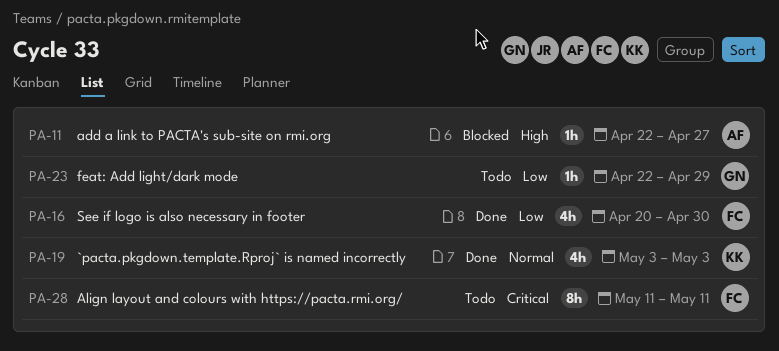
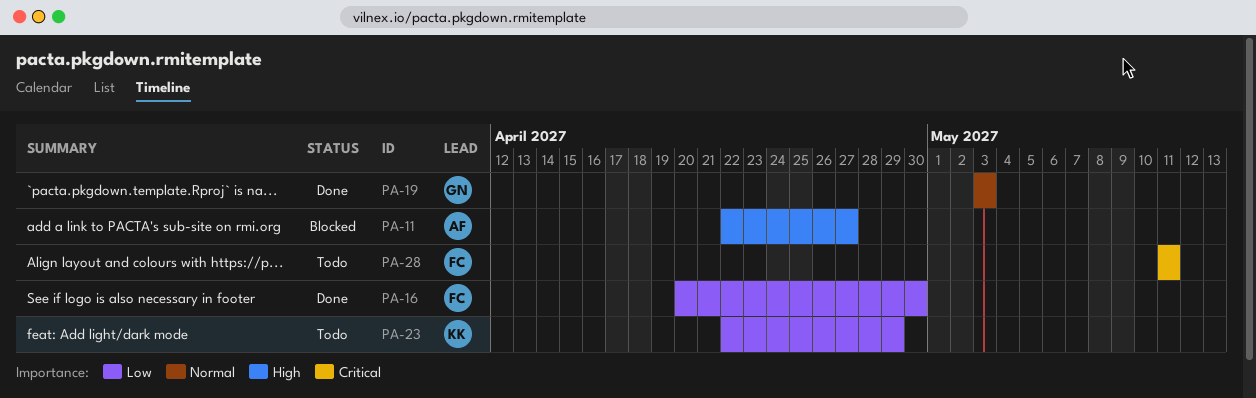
PA-19, owner: KK -> GN
PA-23, owner: GN -> KK

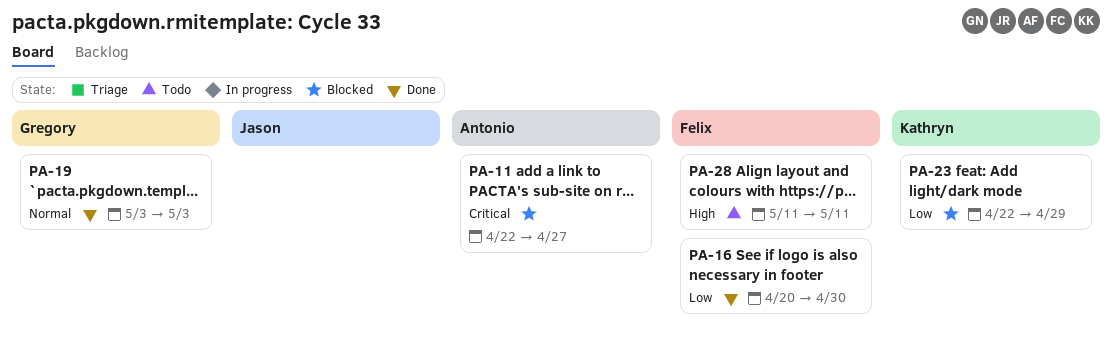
PA-11, priority: High -> Critical
PA-23, status: Todo -> Blocked
PA-28, priority: Critical -> High

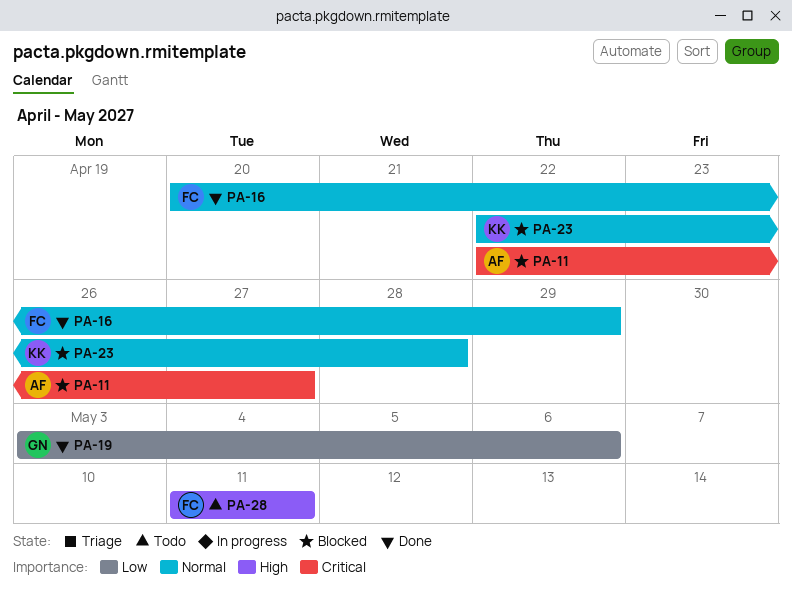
PA-16, priority: Low -> Normal
PA-16, due: Apr 30 -> Apr 29
PA-19, priority: Normal -> Low
PA-19, due: May 3 -> May 6
PA-23, priority: Low -> Normal
PA-23, due: Apr 29 -> Apr 28

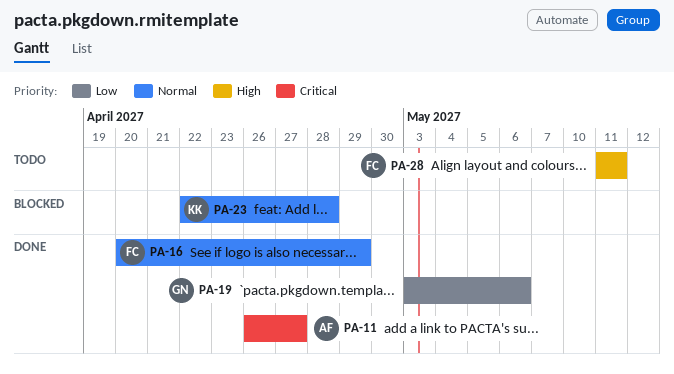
PA-11, status: Blocked -> Done
PA-11, start: Apr 22 -> Apr 26

